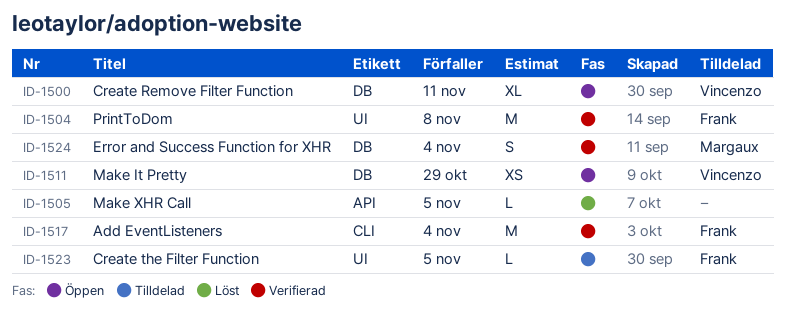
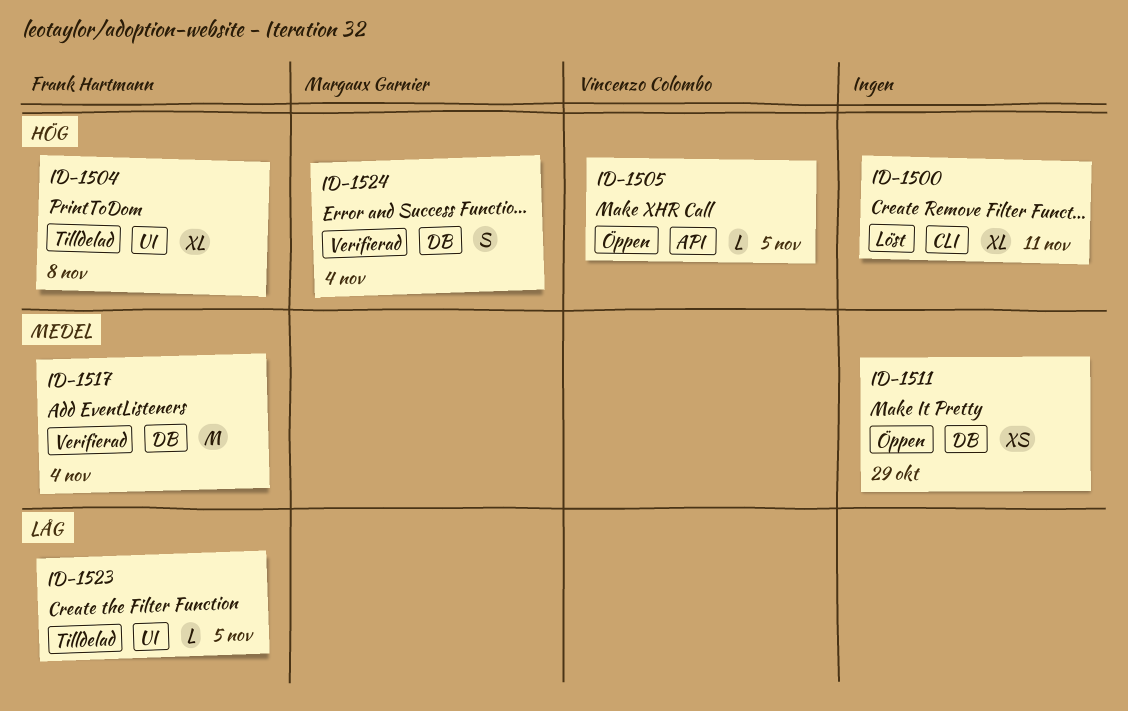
ID-1500, status: Öppen -> Löst
ID-1500, owner: Vincenzo Colombo -> none
ID-1500, label: DB -> CLI
ID-1504, status: Verifierad -> Tilldelad
ID-1504, estimate: M -> XL
ID-1505, status: Löst -> Öppen
ID-1505, owner: none -> Vincenzo Colombo
ID-1511, owner: Vincenzo Colombo -> none
ID-1517, label: CLI -> DB

